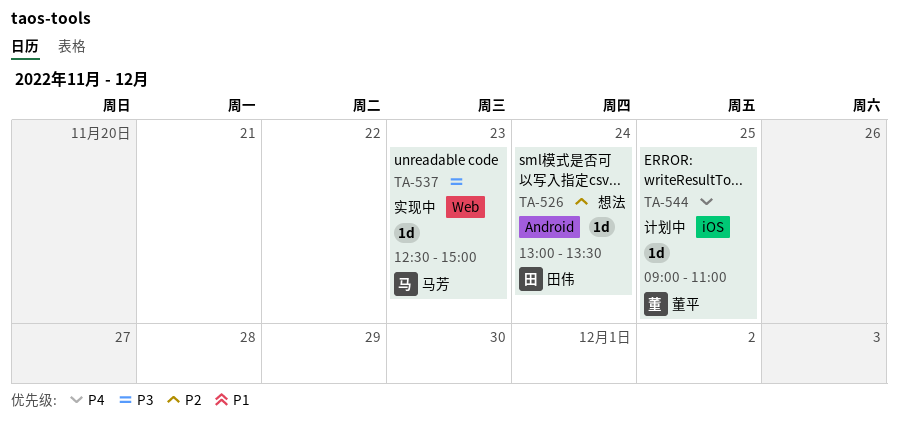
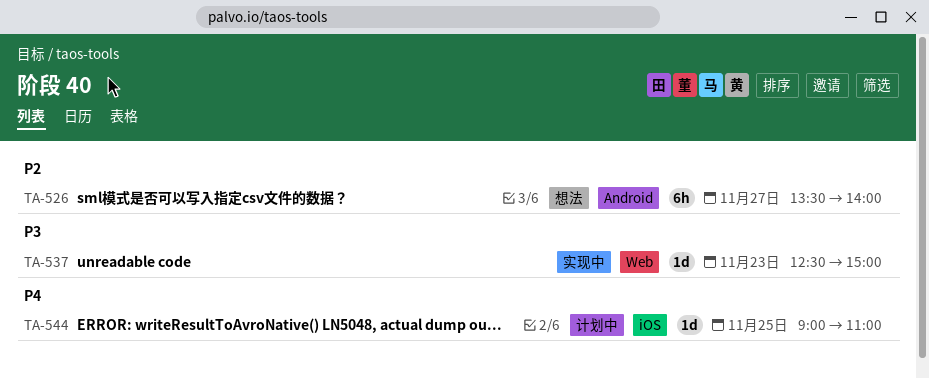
TA-526, estimate: 1d -> 6h
TA-526, day: Nov 24 -> Nov 27
TA-526, begins: 13:00 -> 13:30
TA-526, ends: 13:30 -> 14:00

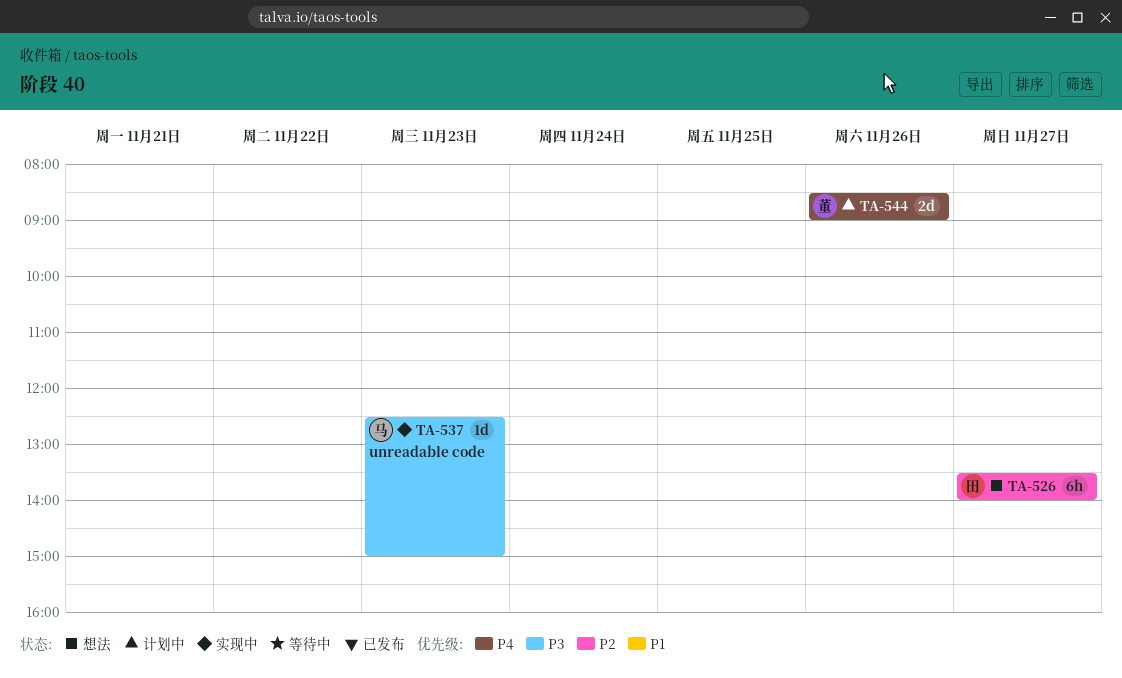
TA-544, estimate: 1d -> 2d
TA-544, day: Nov 25 -> Nov 26
TA-544, begins: 09:00 -> 08:30
TA-544, ends: 11:00 -> 09:00

